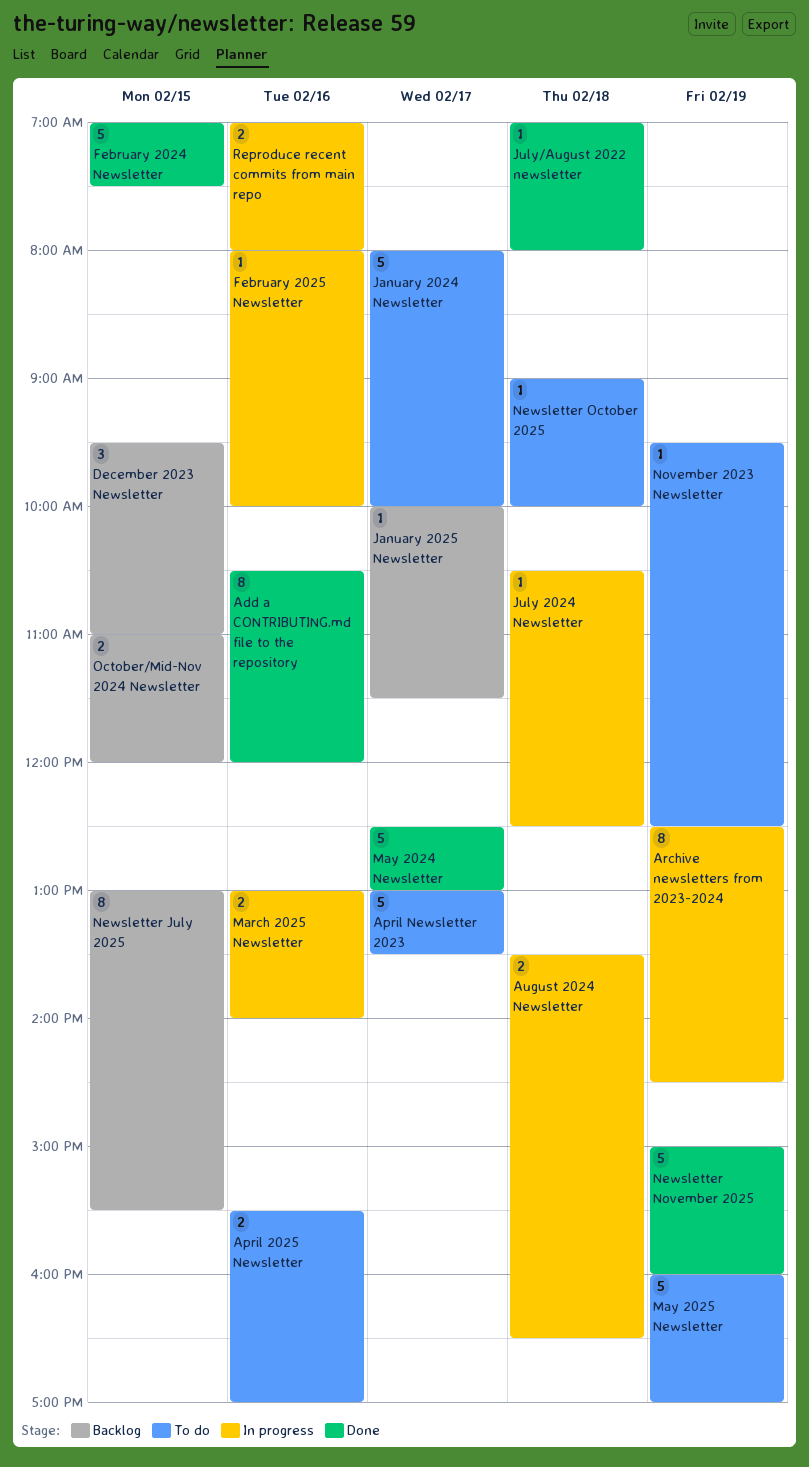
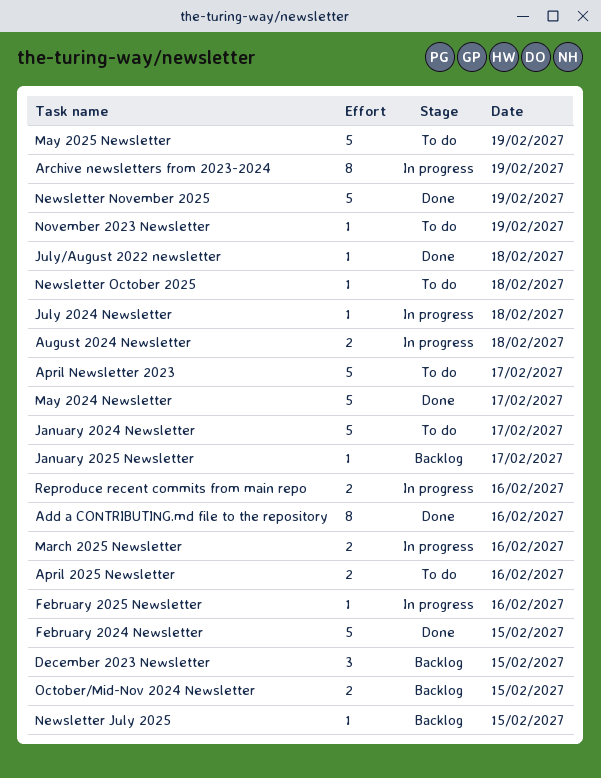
Newsletter July 2025, estimate: 8 -> 1

